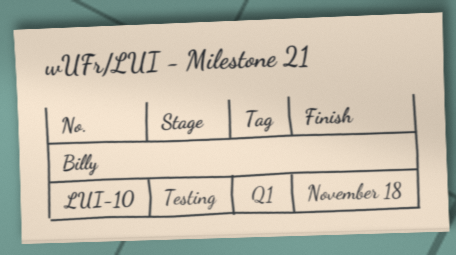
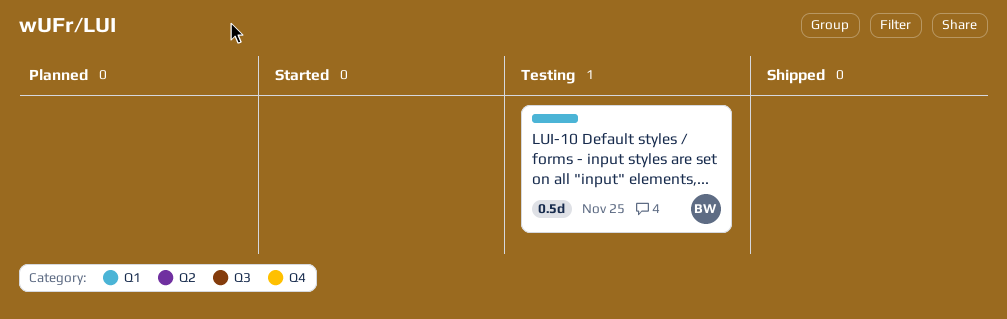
LUI-10, due: Nov 18 -> Nov 25

